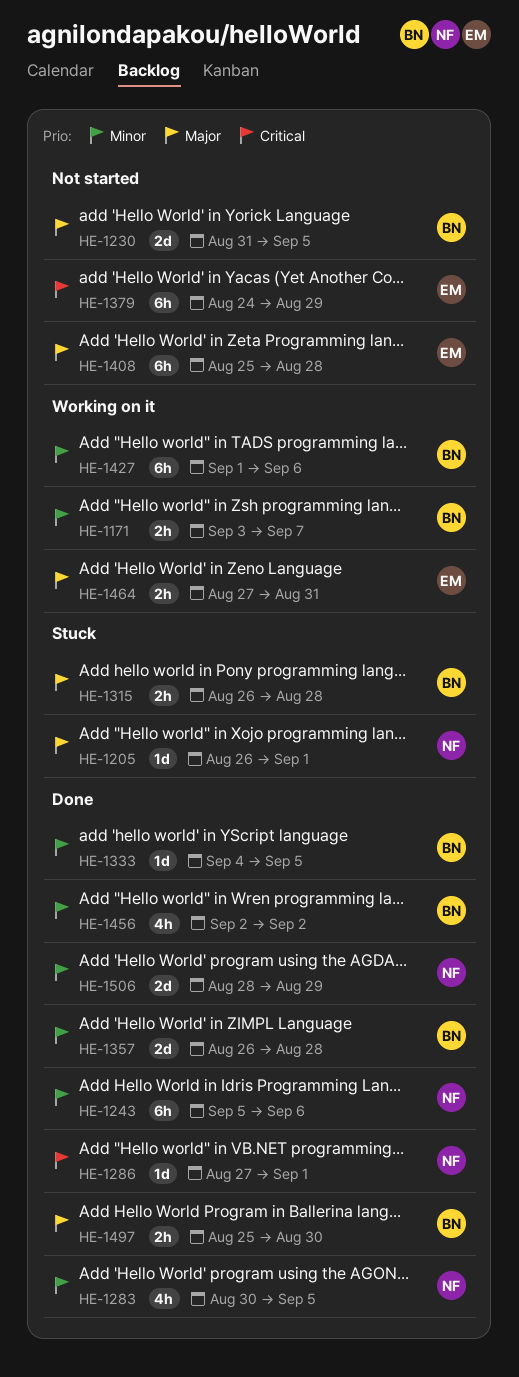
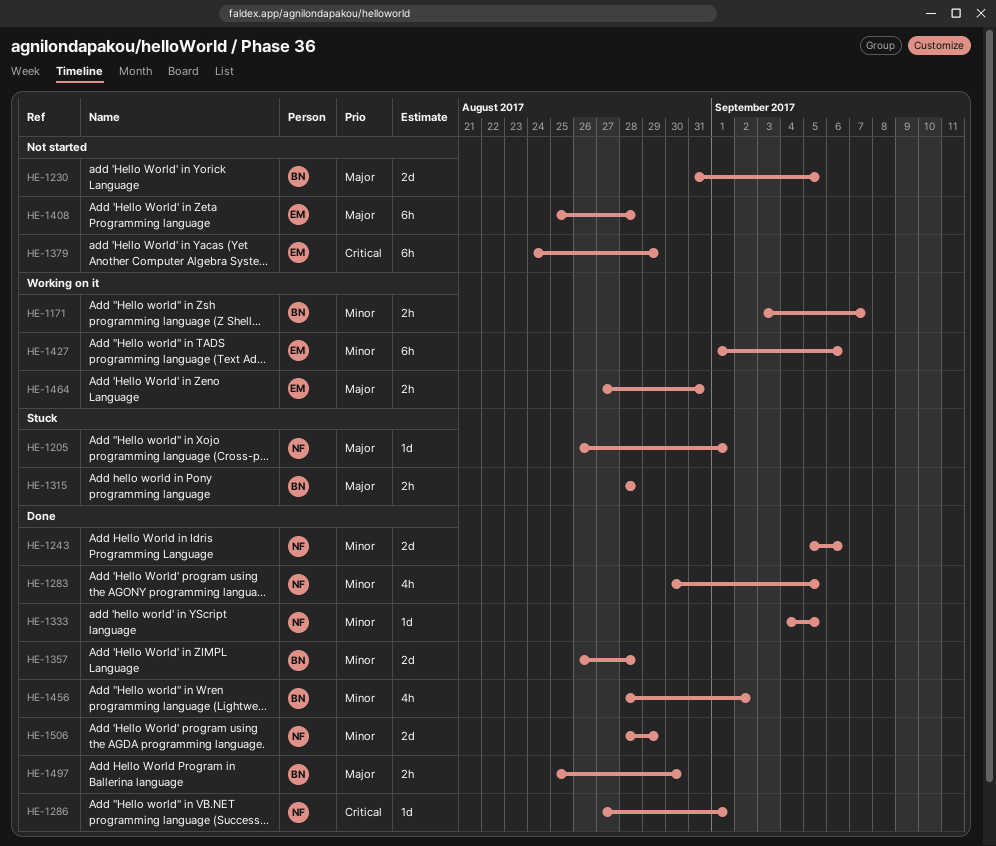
HE-1243, estimate: 6h -> 2d
HE-1315, start: Aug 26 -> Aug 28
HE-1333, owner: BN -> NF
HE-1427, owner: BN -> EM
HE-1456, start: Sep 2 -> Aug 28

